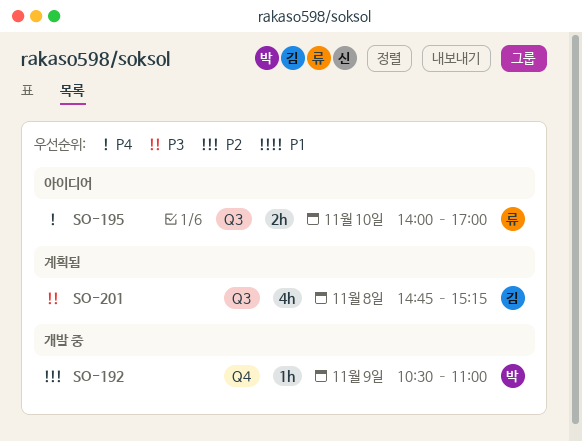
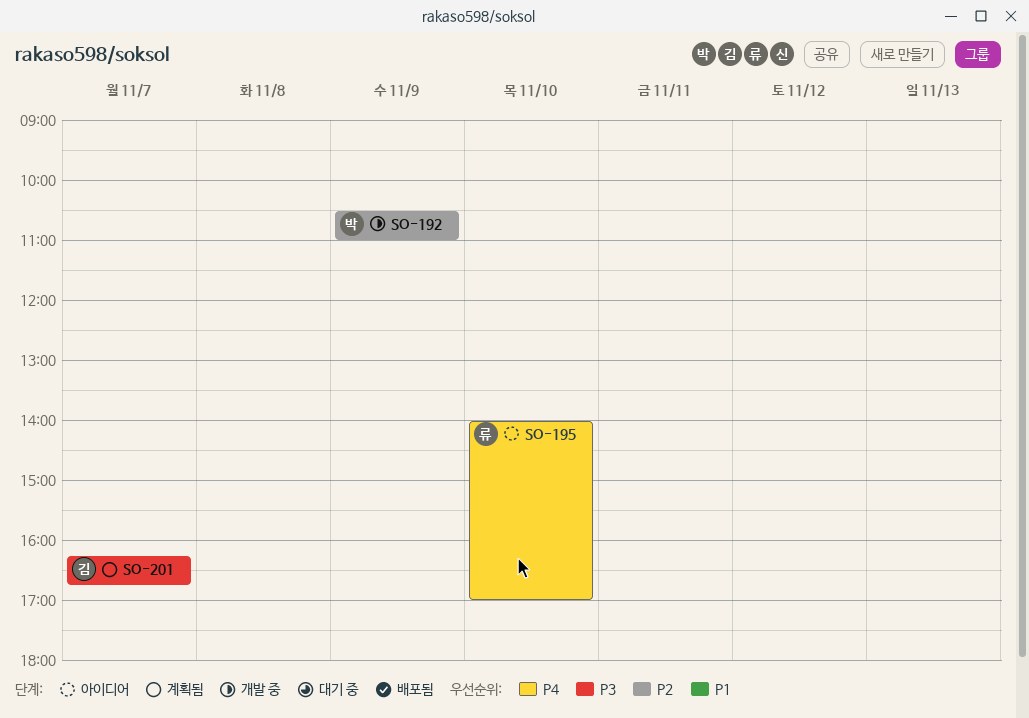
SO-201, day: Nov 8 -> Nov 7
SO-201, begins: 14:45 -> 16:15
SO-201, ends: 15:15 -> 16:45

